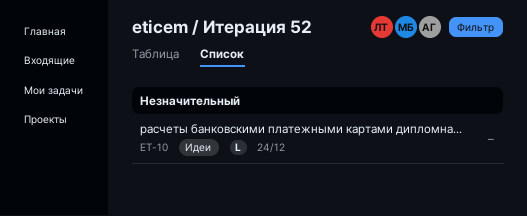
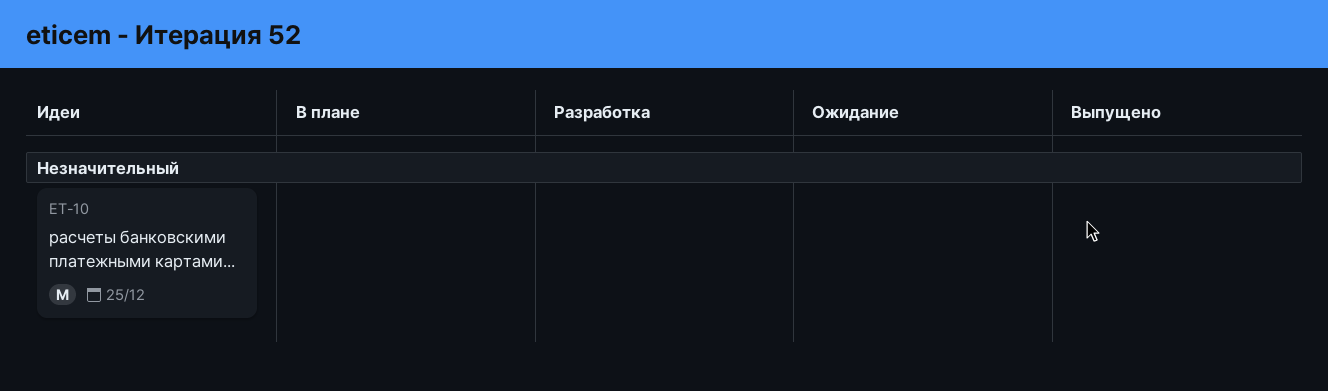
ET-10, estimate: L -> M
ET-10, due: Dec 24 -> Dec 25

